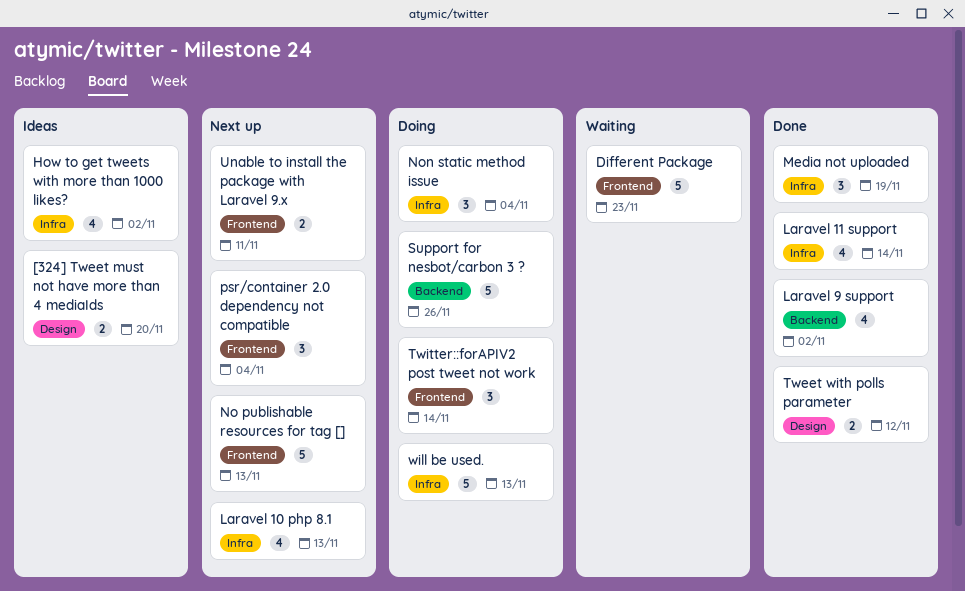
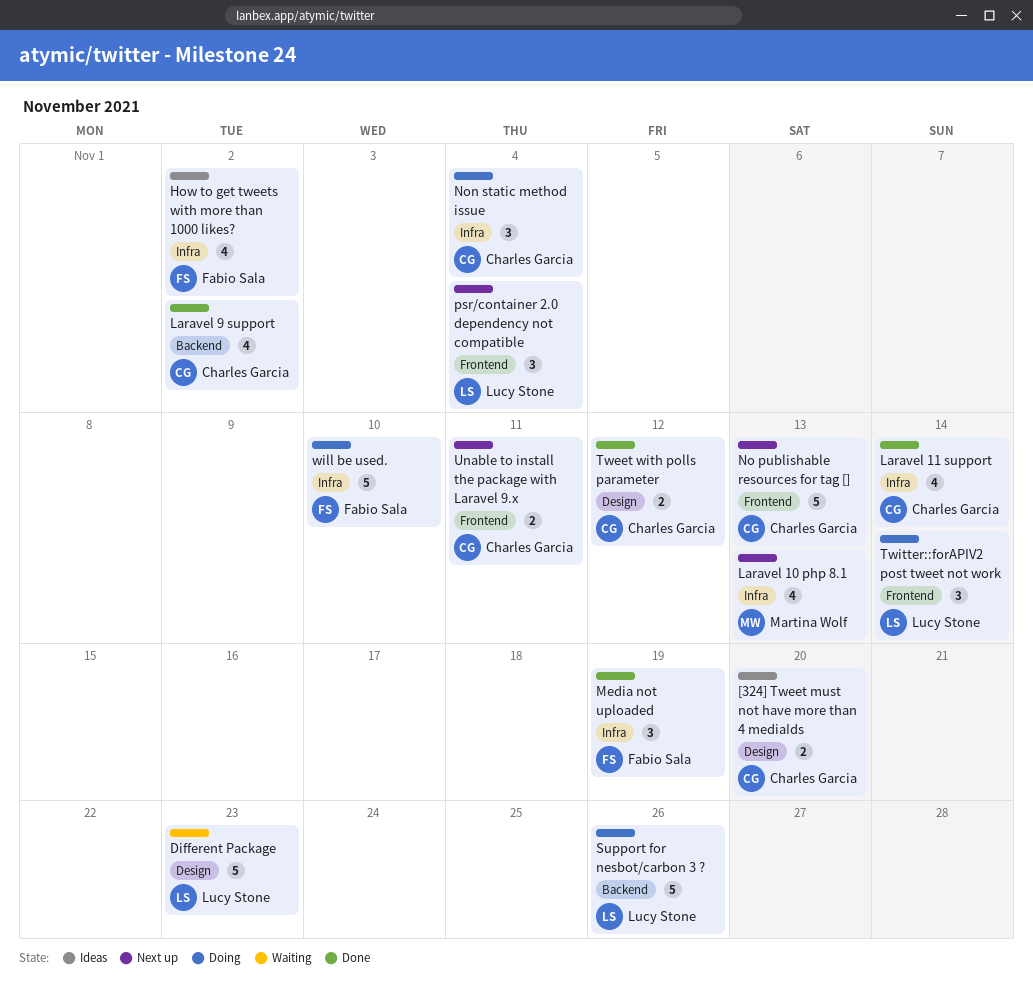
Different Package, label: Frontend -> Design
will be used., due: Nov 13 -> Nov 10

